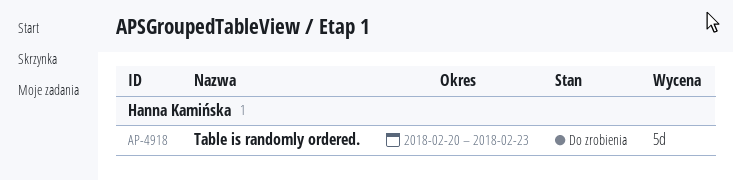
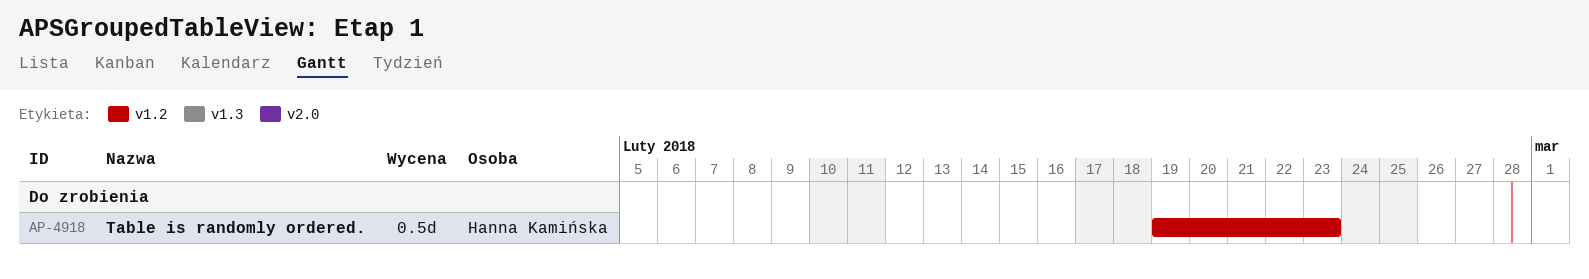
AP-4918, estimate: 5d -> 0.5d
AP-4918, start: Feb 20 -> Feb 19

